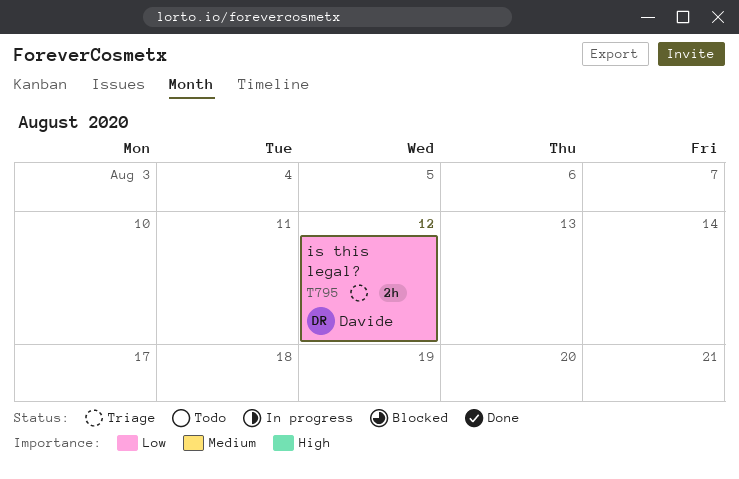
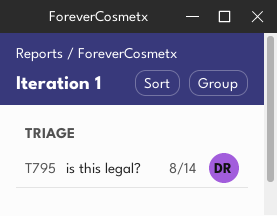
T795, due: Aug 12 -> Aug 14

